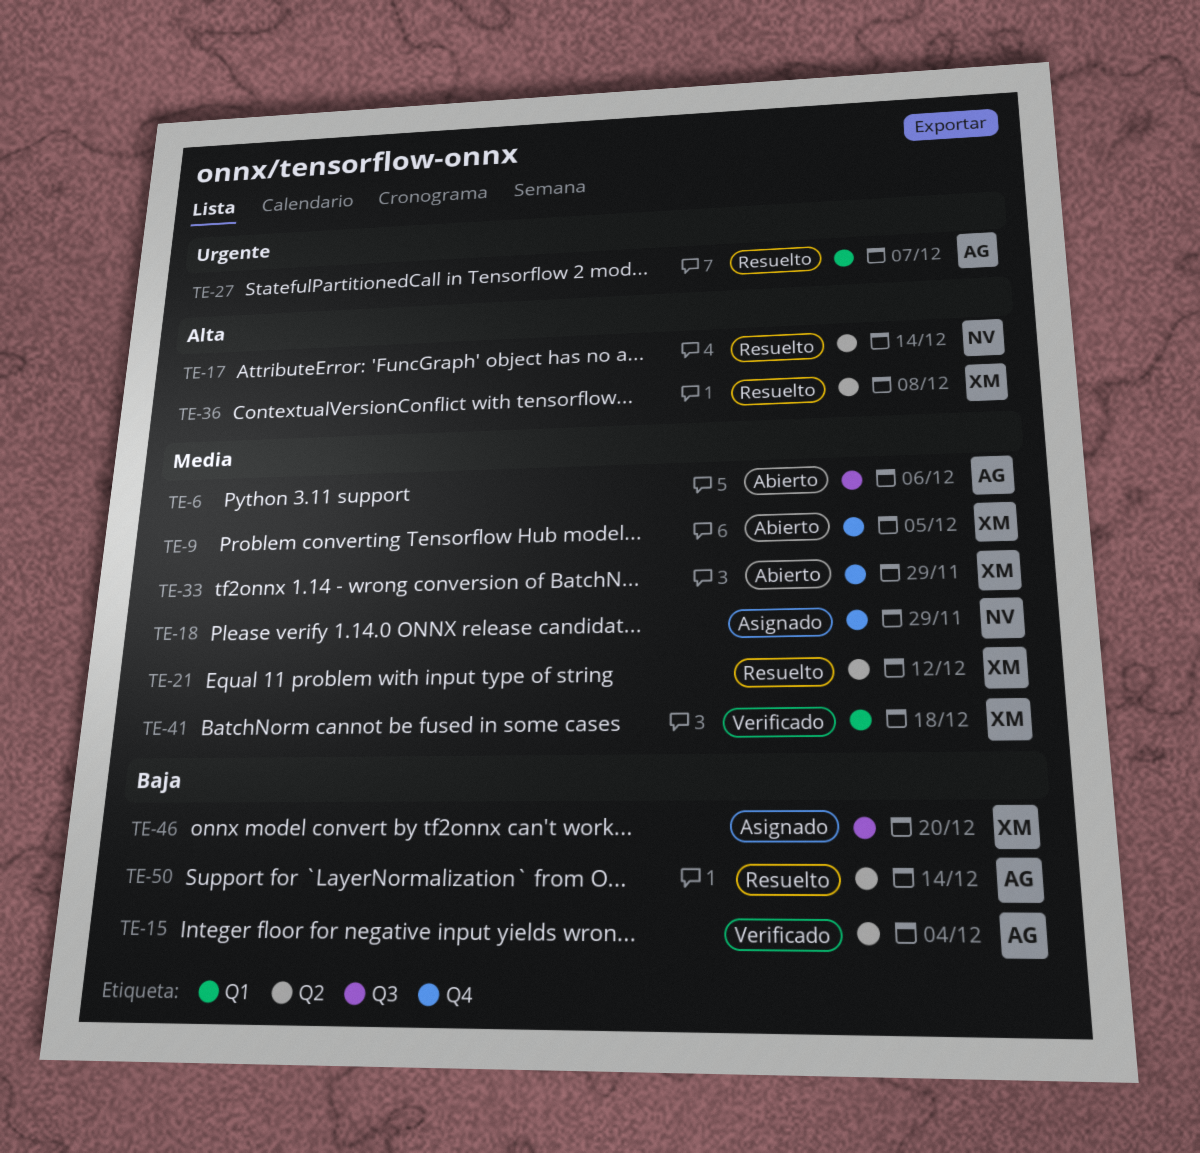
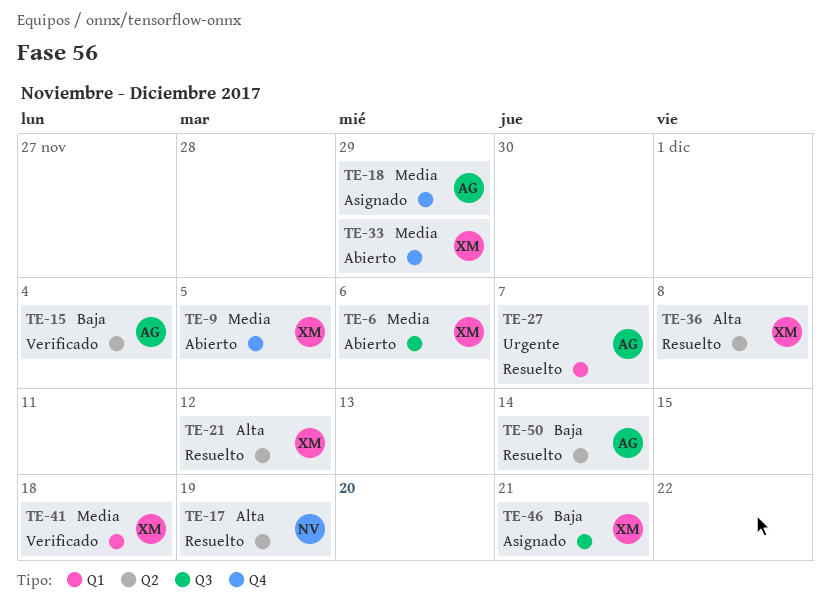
TE-6, owner: AG -> XM
TE-17, due: Dec 14 -> Dec 19
TE-18, owner: NV -> AG
TE-21, priority: Media -> Alta
TE-46, due: Dec 20 -> Dec 21

